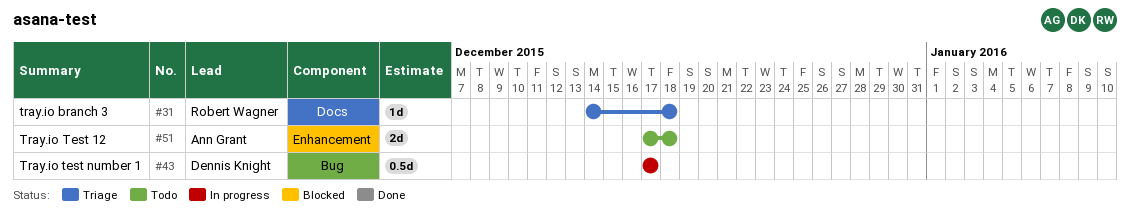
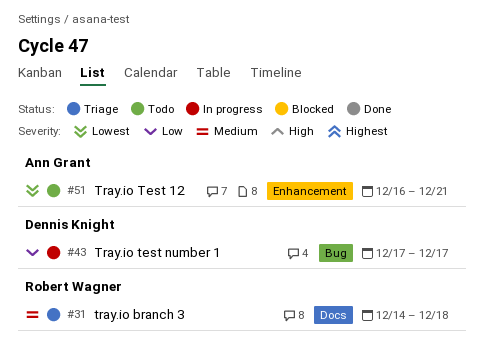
#51, start: Dec 17 -> Dec 16
#51, due: Dec 18 -> Dec 21

